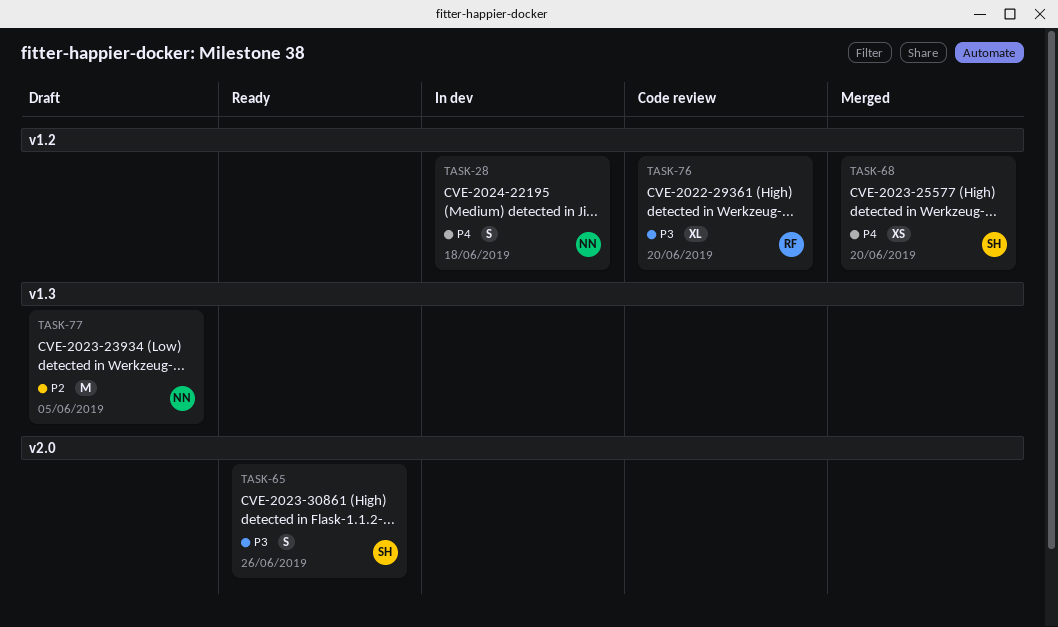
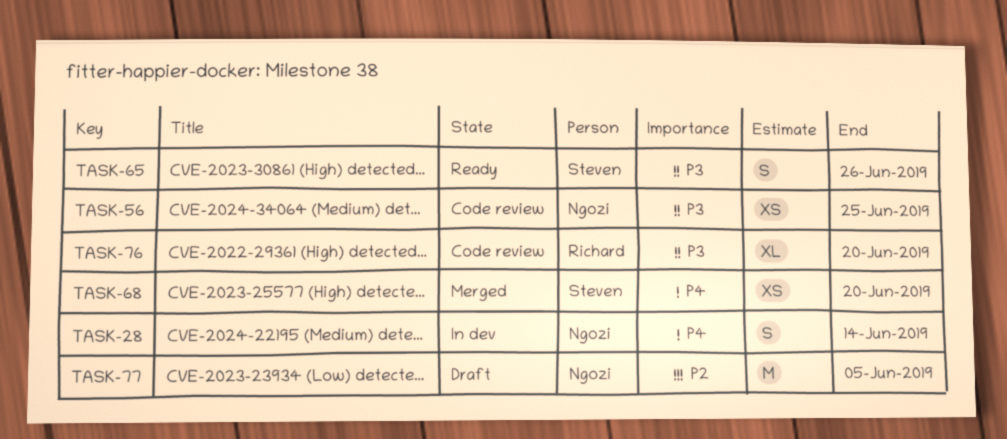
TASK-28, due: Jun 18 -> Jun 14
TASK-56: none -> present

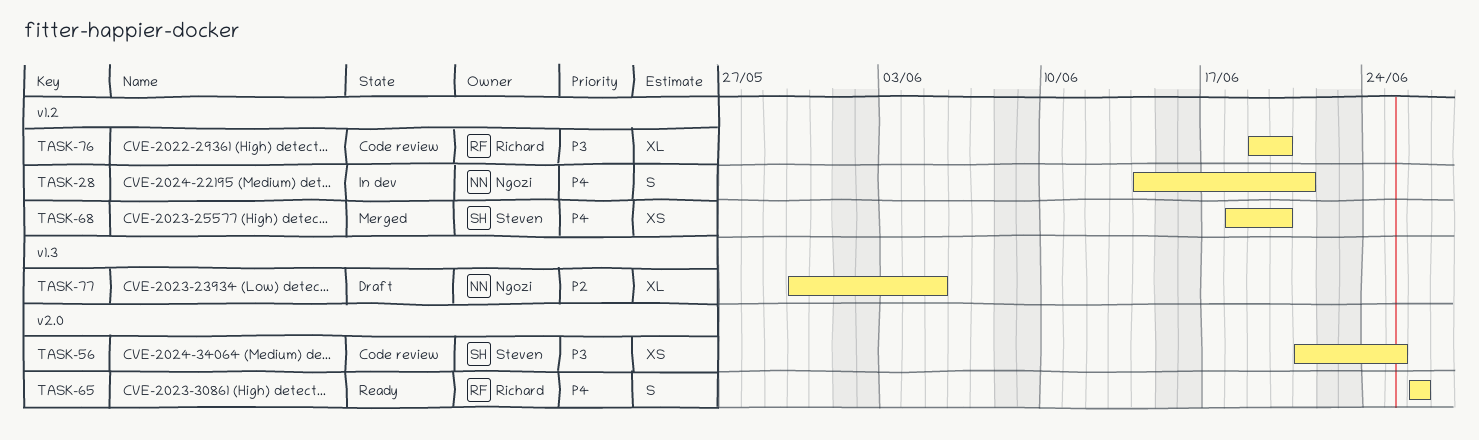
TASK-28, due: Jun 14 -> Jun 21
TASK-56, owner: Ngozi -> Steven
TASK-65, owner: Steven -> Richard
TASK-65, priority: P3 -> P4
TASK-77, estimate: M -> XL

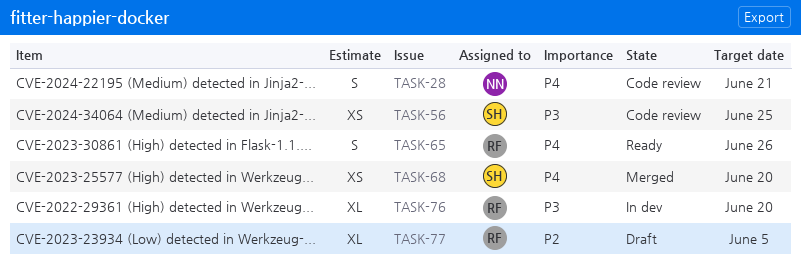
TASK-28, status: In dev -> Code review
TASK-76, status: Code review -> In dev
TASK-77, owner: Ngozi -> Richard

